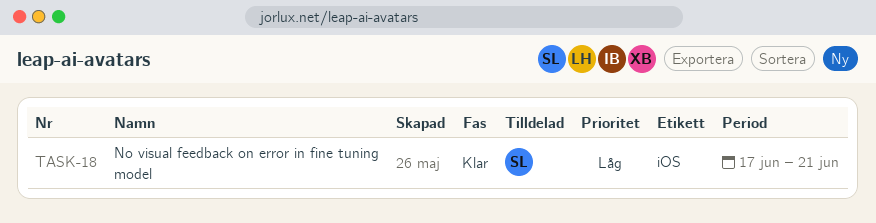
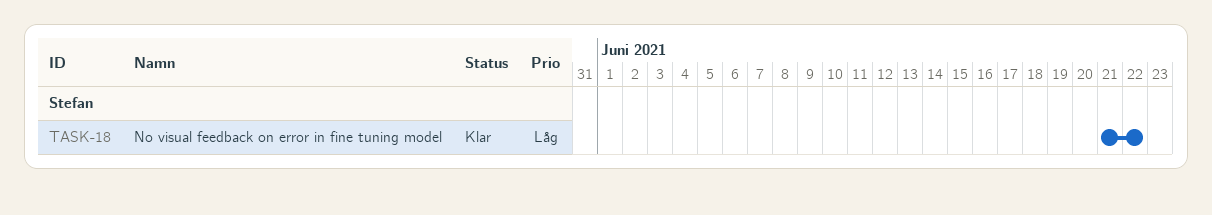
TASK-18, start: Jun 17 -> Jun 21
TASK-18, due: Jun 21 -> Jun 22

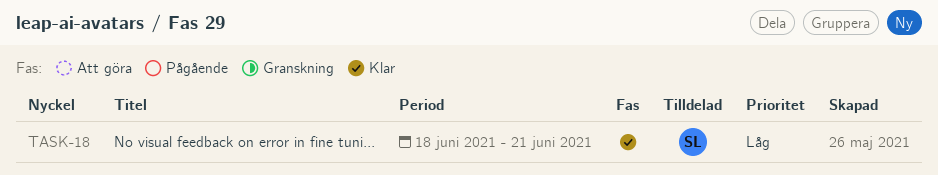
TASK-18, start: Jun 21 -> Jun 18
TASK-18, due: Jun 22 -> Jun 21

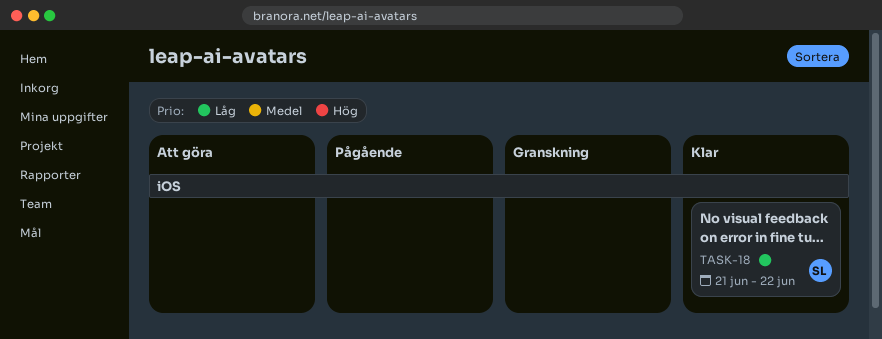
TASK-18, start: Jun 18 -> Jun 21
TASK-18, due: Jun 21 -> Jun 22

